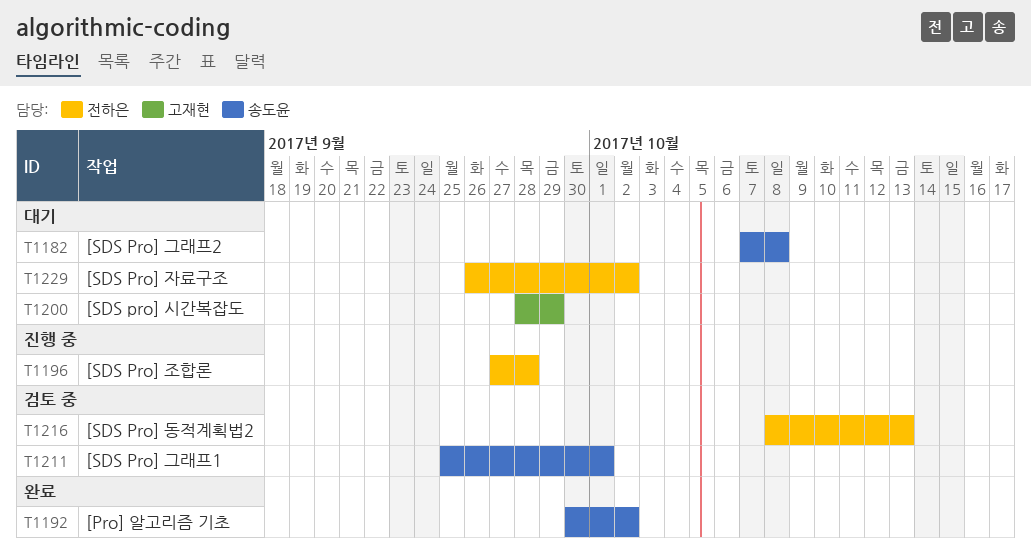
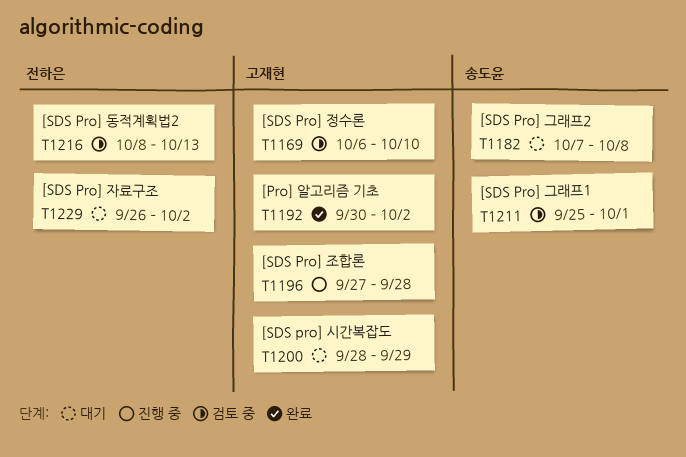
T1169: none -> present
T1192, owner: 송도윤 -> 고재현
T1196, owner: 전하은 -> 고재현

